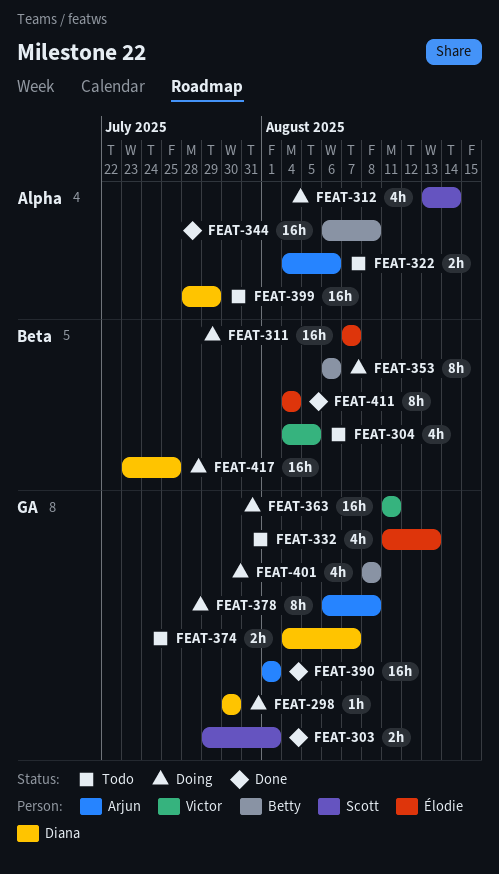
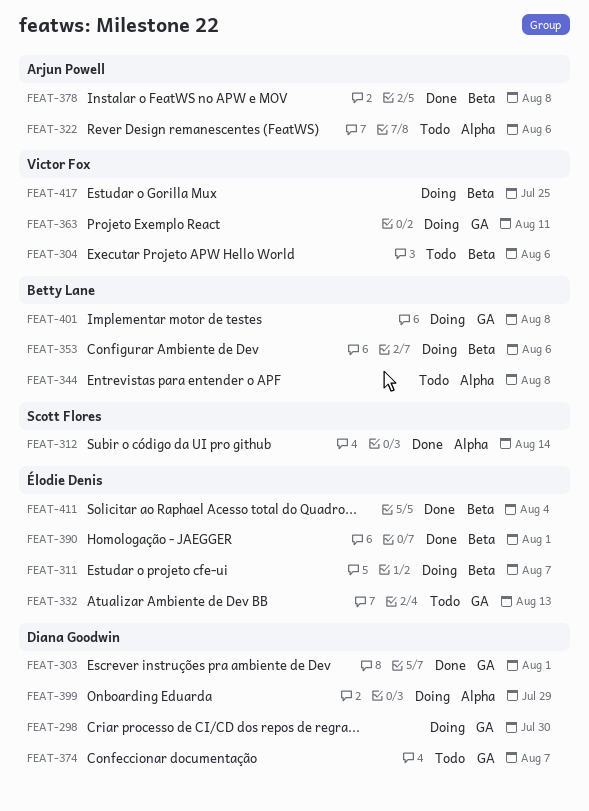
FEAT-303, owner: Scott Flores -> Diana Goodwin
FEAT-304, due: Aug 5 -> Aug 6
FEAT-312, status: Doing -> Done
FEAT-344, status: Done -> Todo
FEAT-378, status: Doing -> Done
FEAT-378, label: GA -> Beta
FEAT-390, owner: Arjun Powell -> Élodie Denis
FEAT-390, label: GA -> Beta
FEAT-399, status: Todo -> Doing
FEAT-417, owner: Diana Goodwin -> Victor Fox

